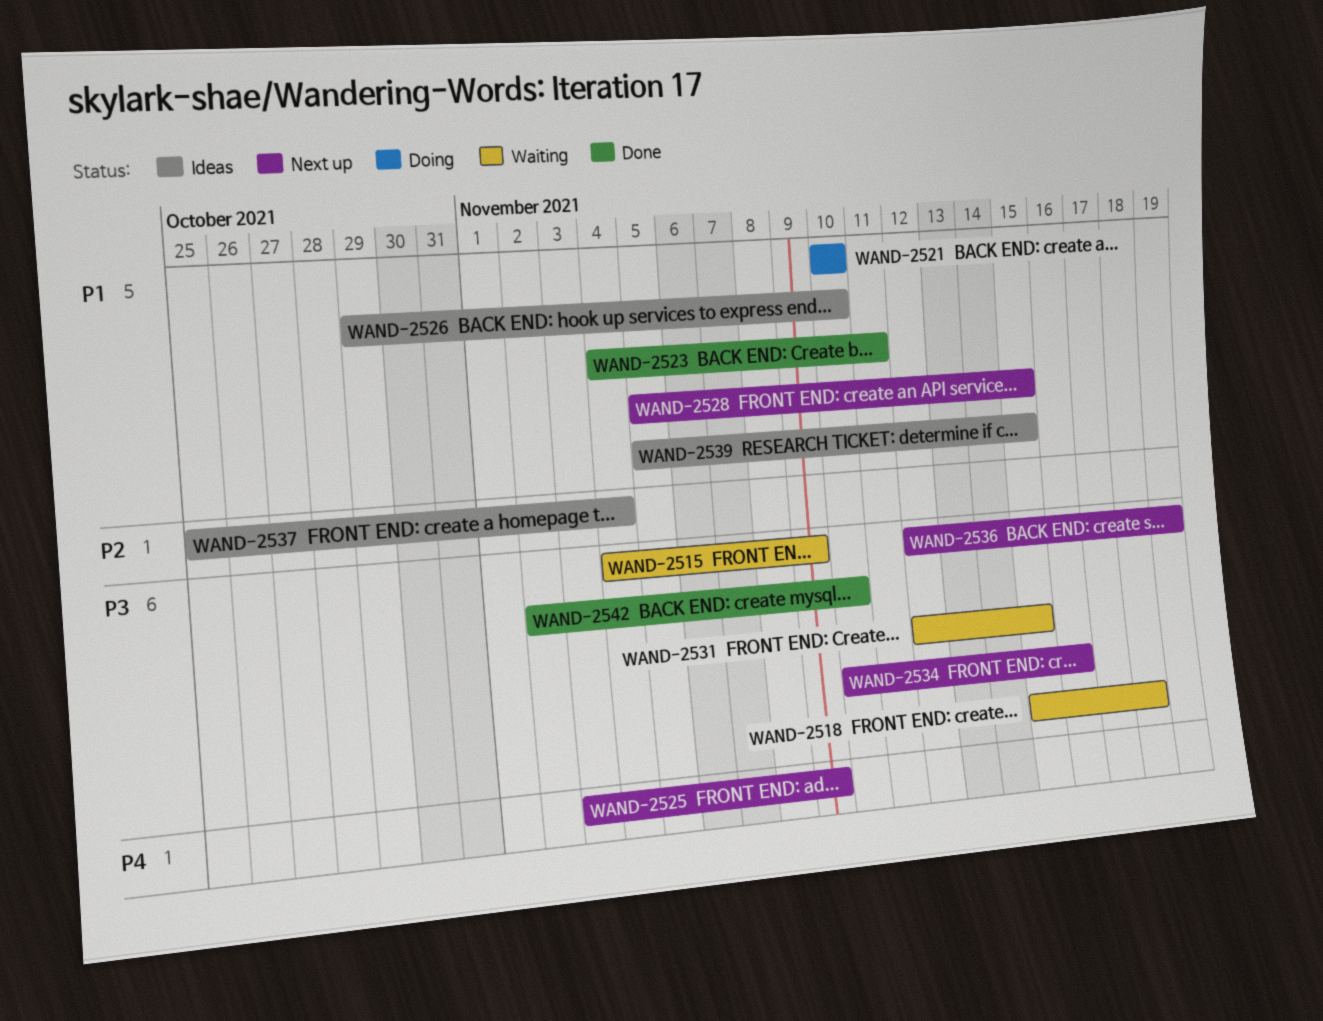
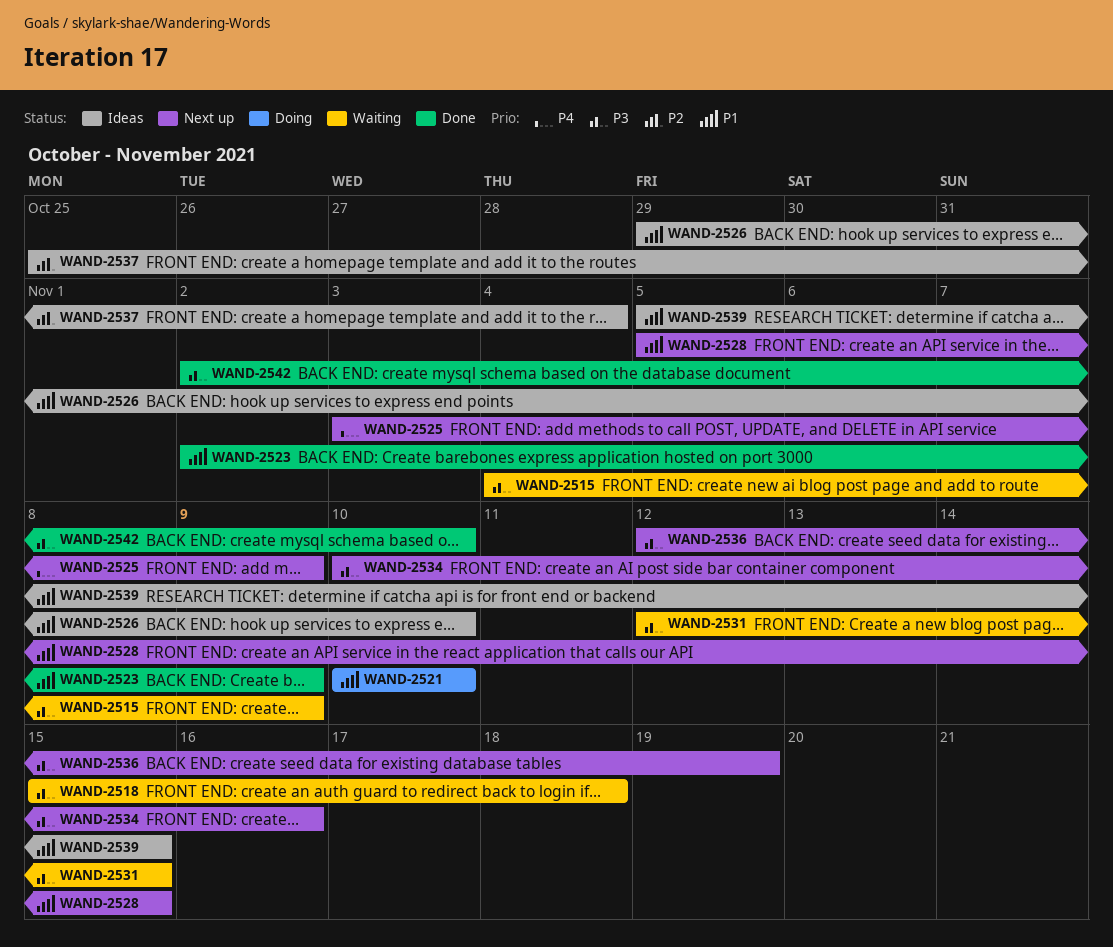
WAND-2523, start: Nov 4 -> Nov 2
WAND-2523, due: Nov 11 -> Nov 9

